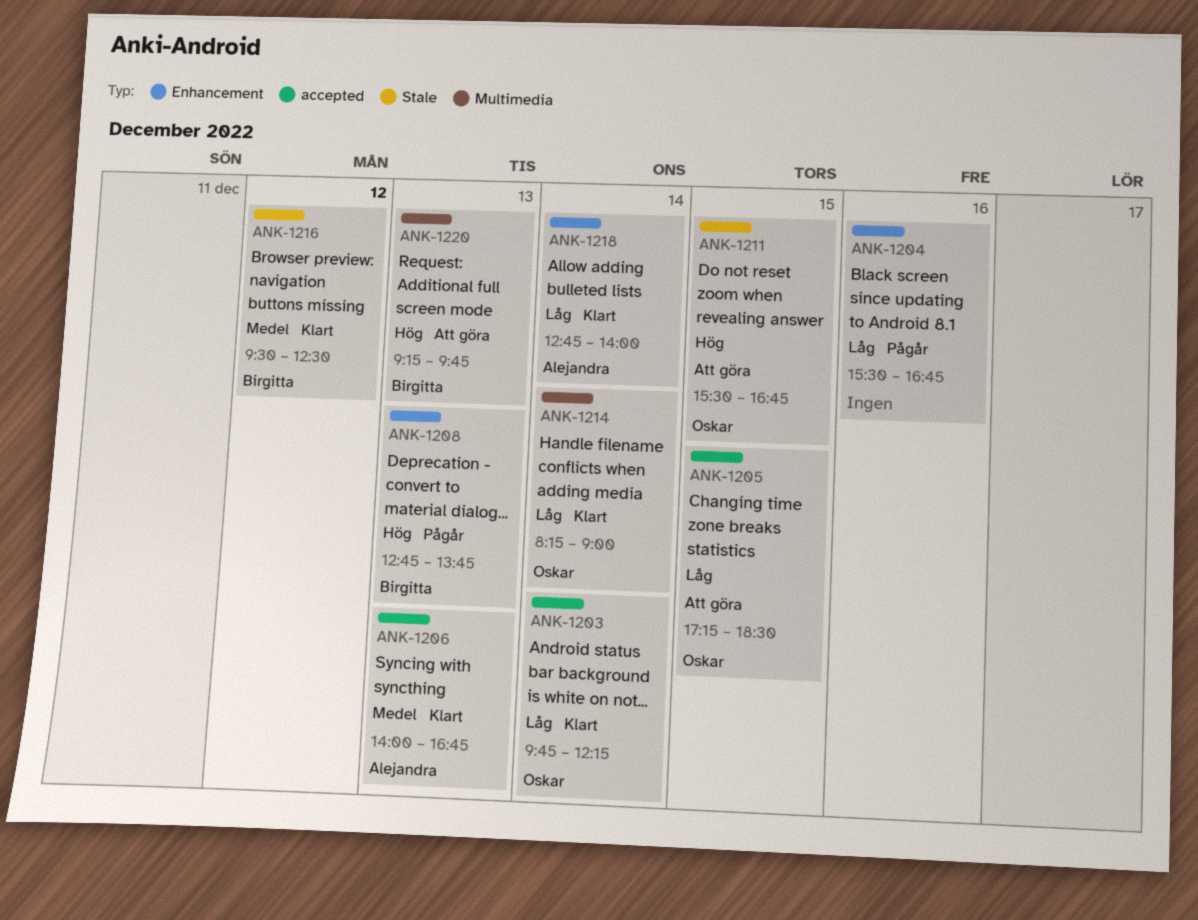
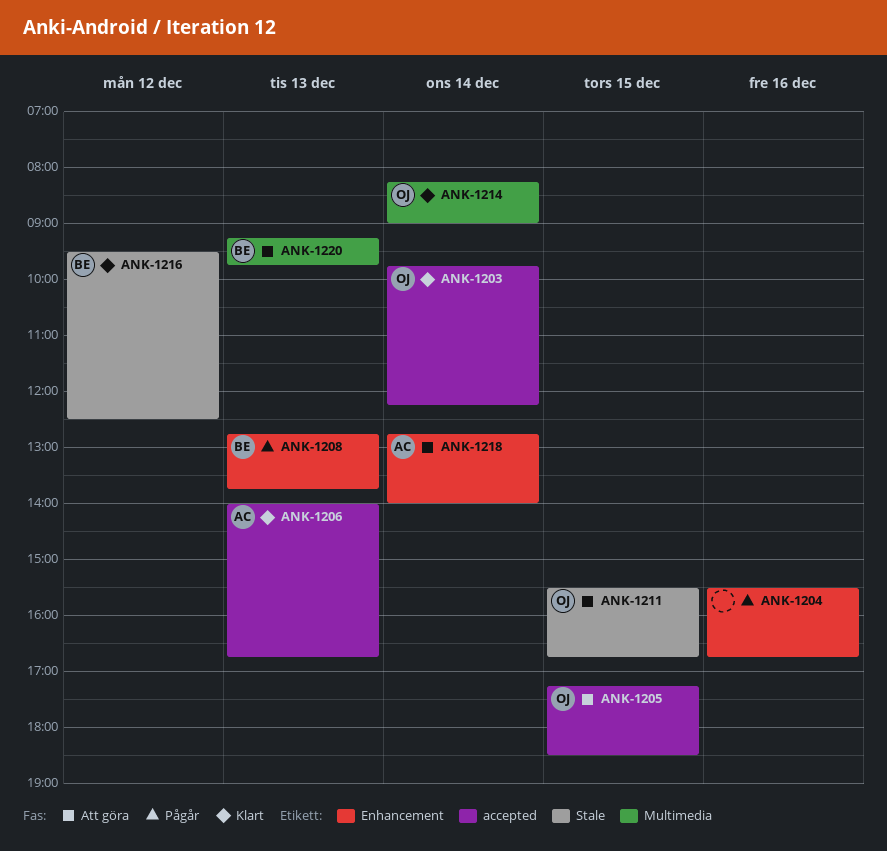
ANK-1218, status: Klart -> Att göra

